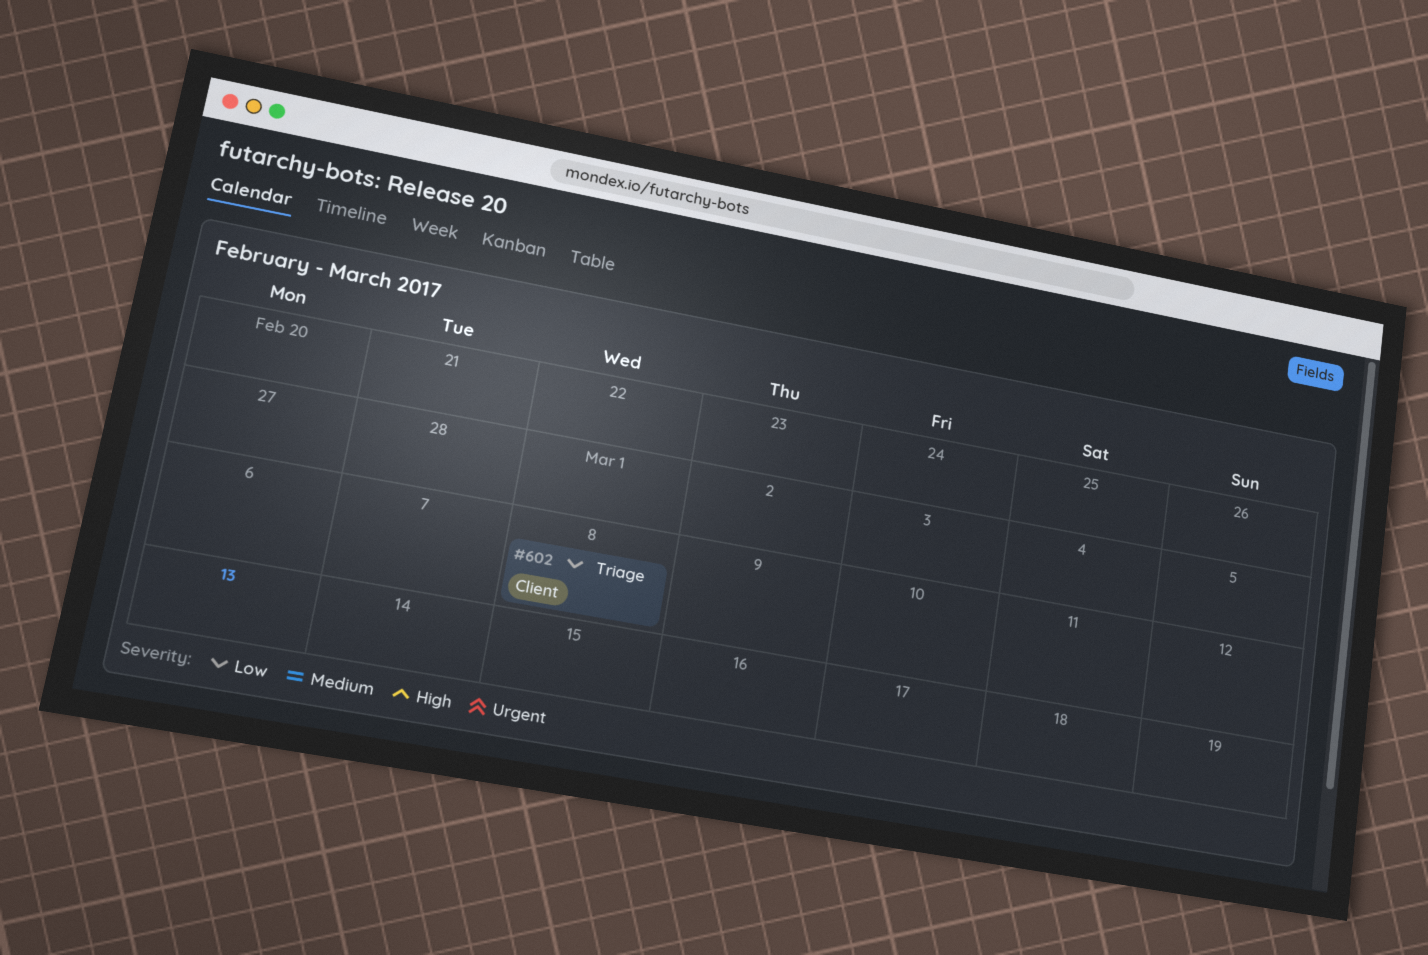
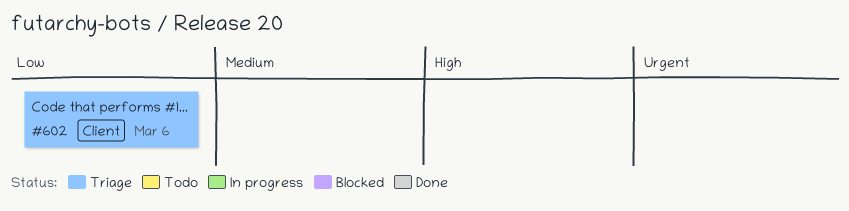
#602, due: Mar 8 -> Mar 6

